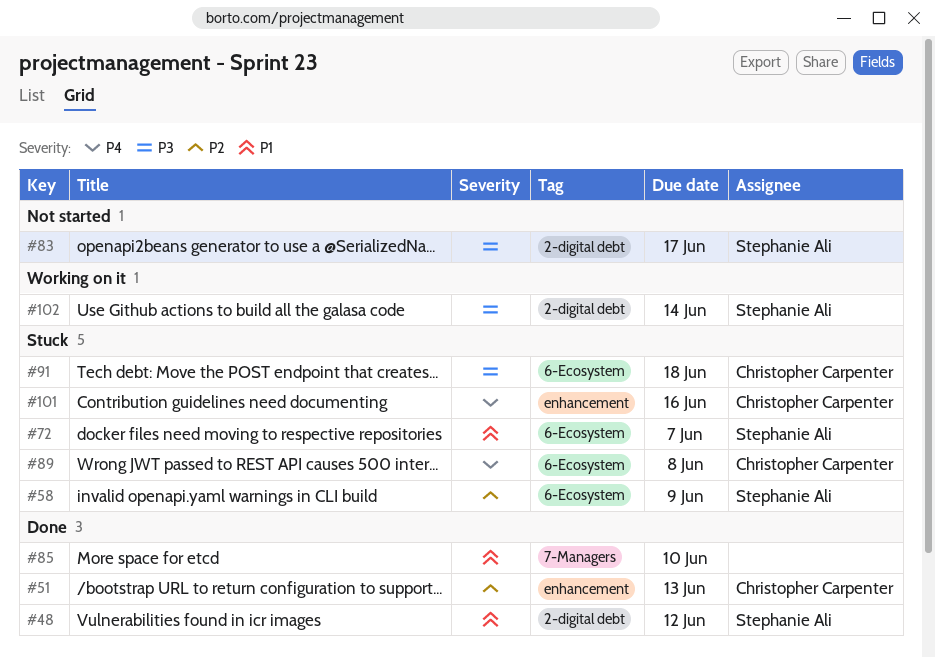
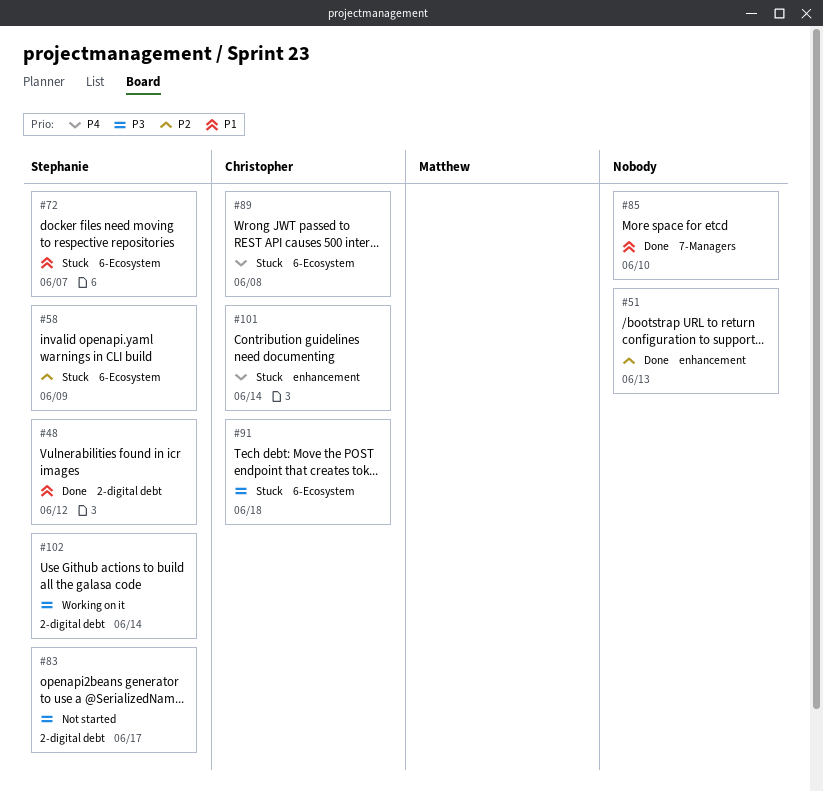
#51, owner: Christopher Carpenter -> none
#101, due: Jun 16 -> Jun 14

